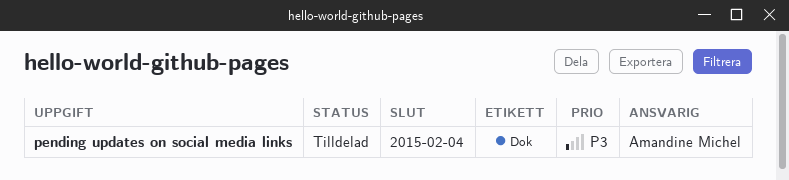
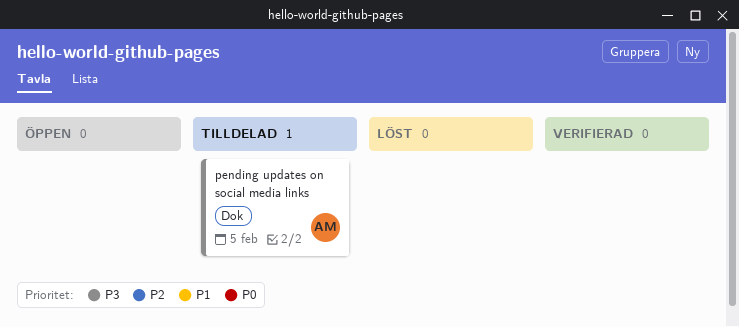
pending updates on social media links, due: Feb 4 -> Feb 5

